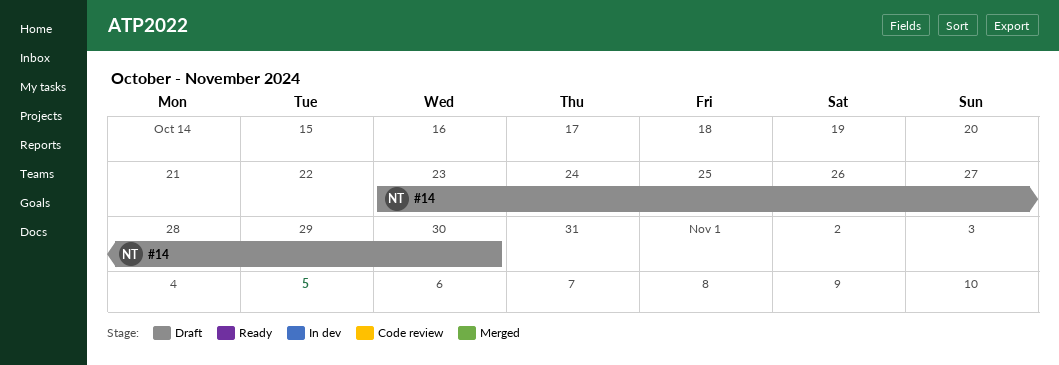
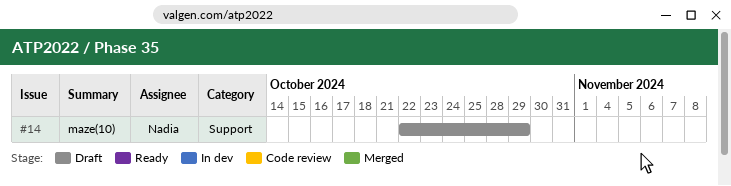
#14, start: Oct 23 -> Oct 22
#14, due: Oct 30 -> Oct 29

